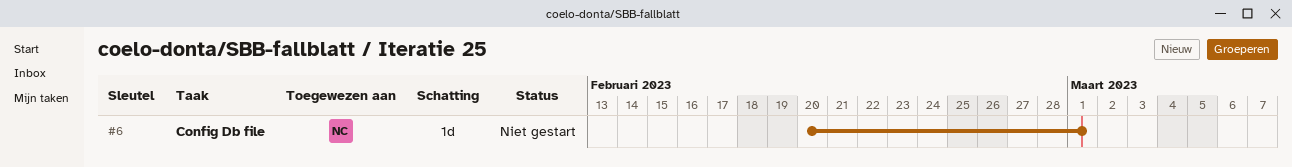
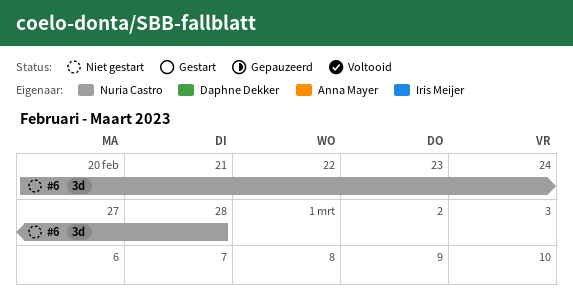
#6, estimate: 1d -> 3d
#6, due: Mar 1 -> Feb 28

